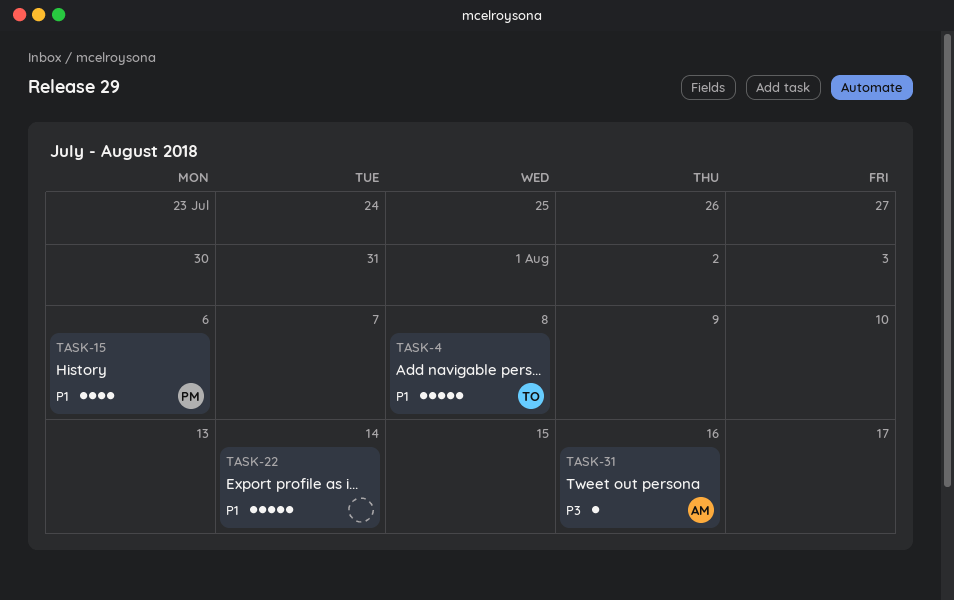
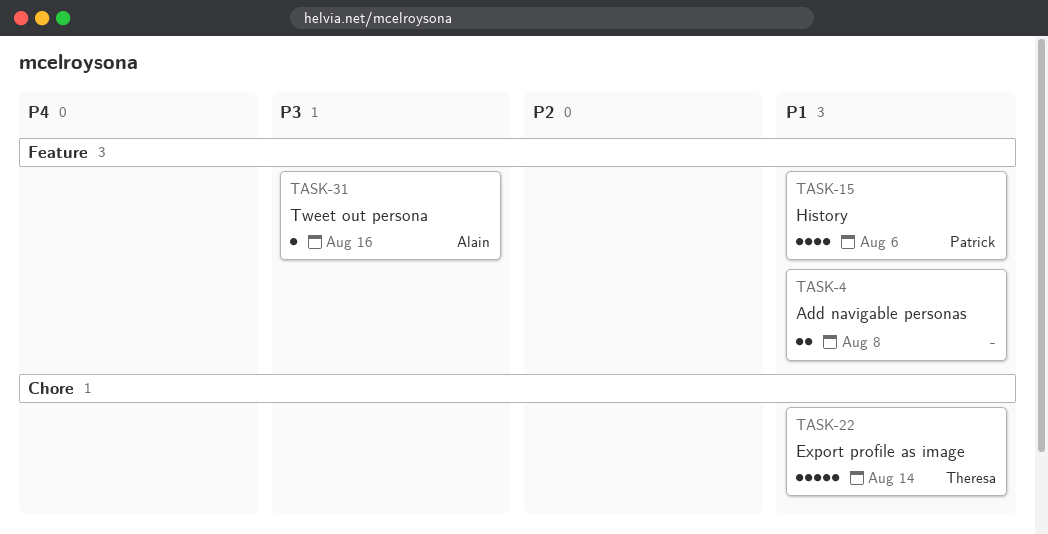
TASK-4, owner: Theresa -> none
TASK-4, estimate: 5 -> 2
TASK-22, owner: none -> Theresa

